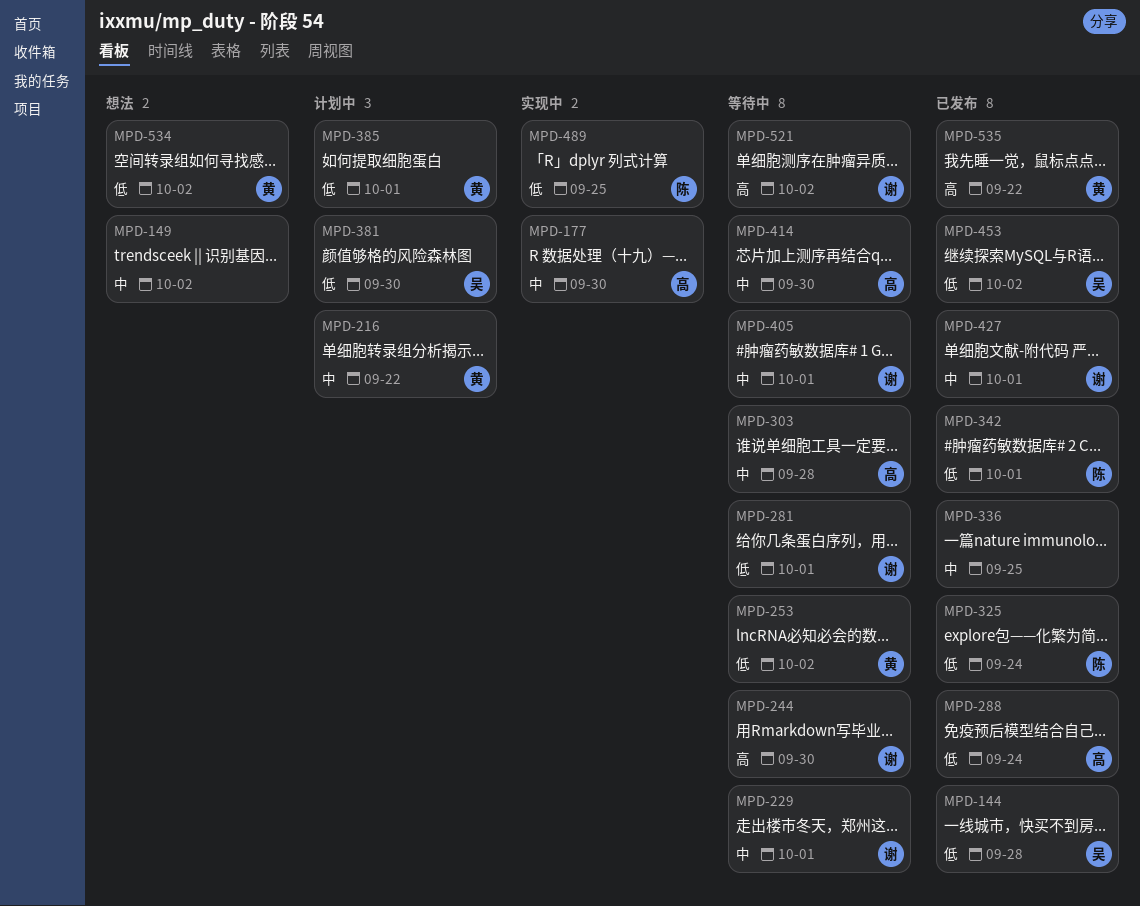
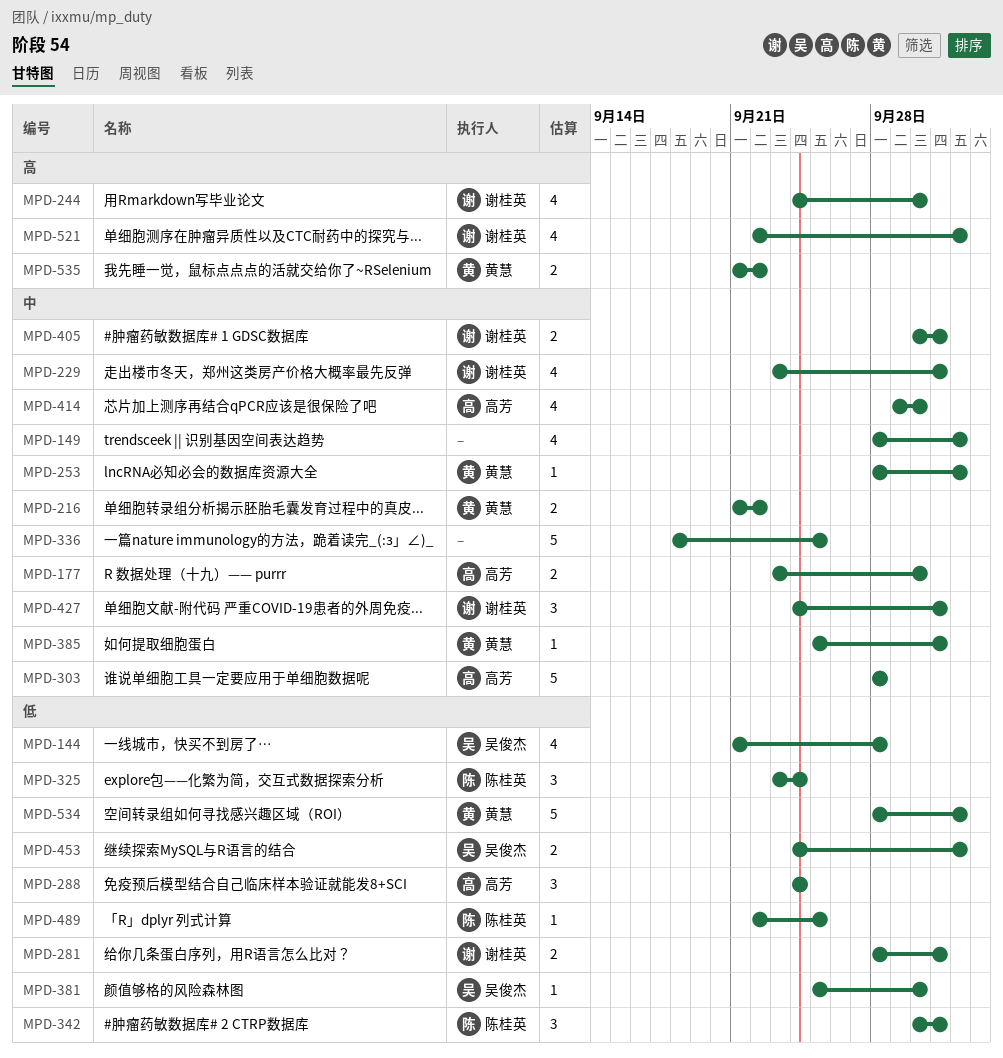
MPD-253, priority: 低 -> 中
MPD-385, priority: 低 -> 中

